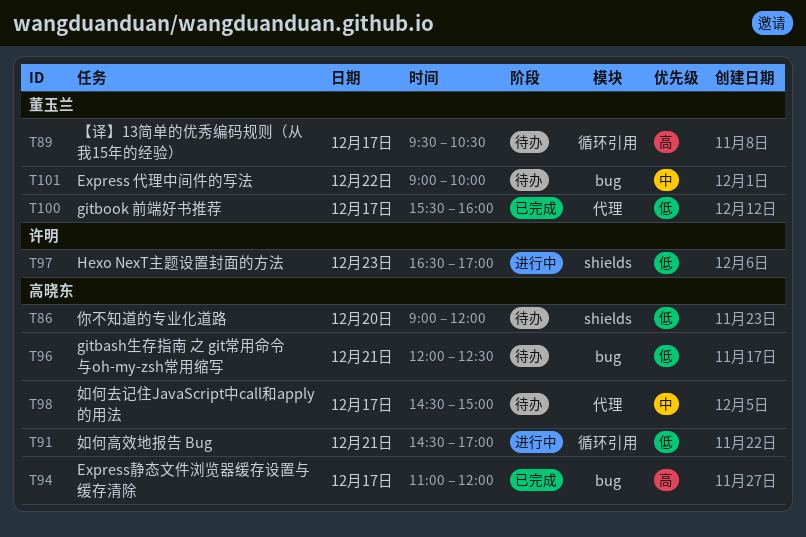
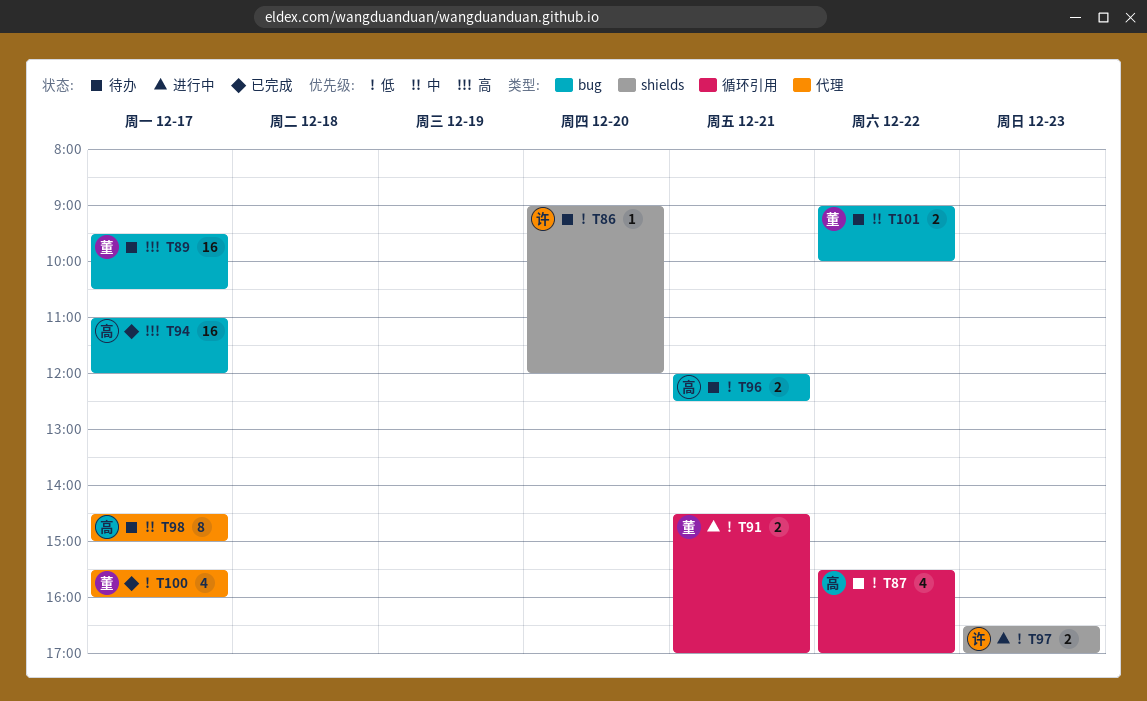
T86, owner: 高晓东 -> 许明
T87: none -> present
T89, label: 循环引用 -> bug
T91, owner: 高晓东 -> 董玉兰

